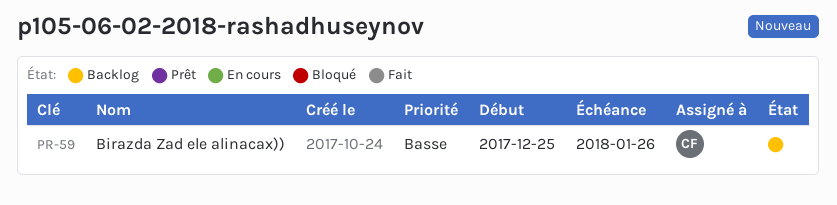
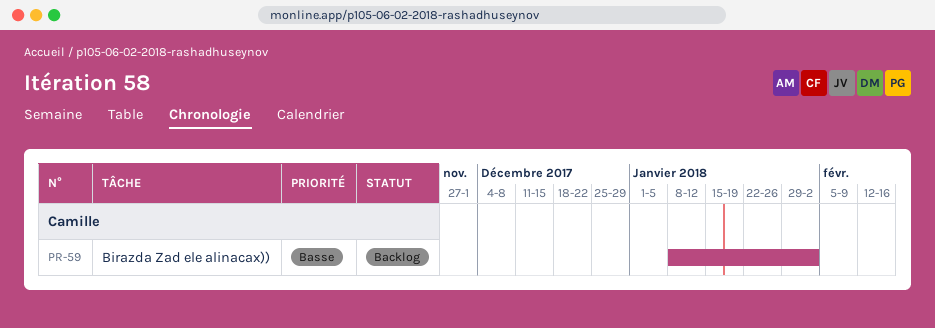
PR-59, start: Dec 25 -> Jan 8
PR-59, due: Jan 26 -> Feb 2

